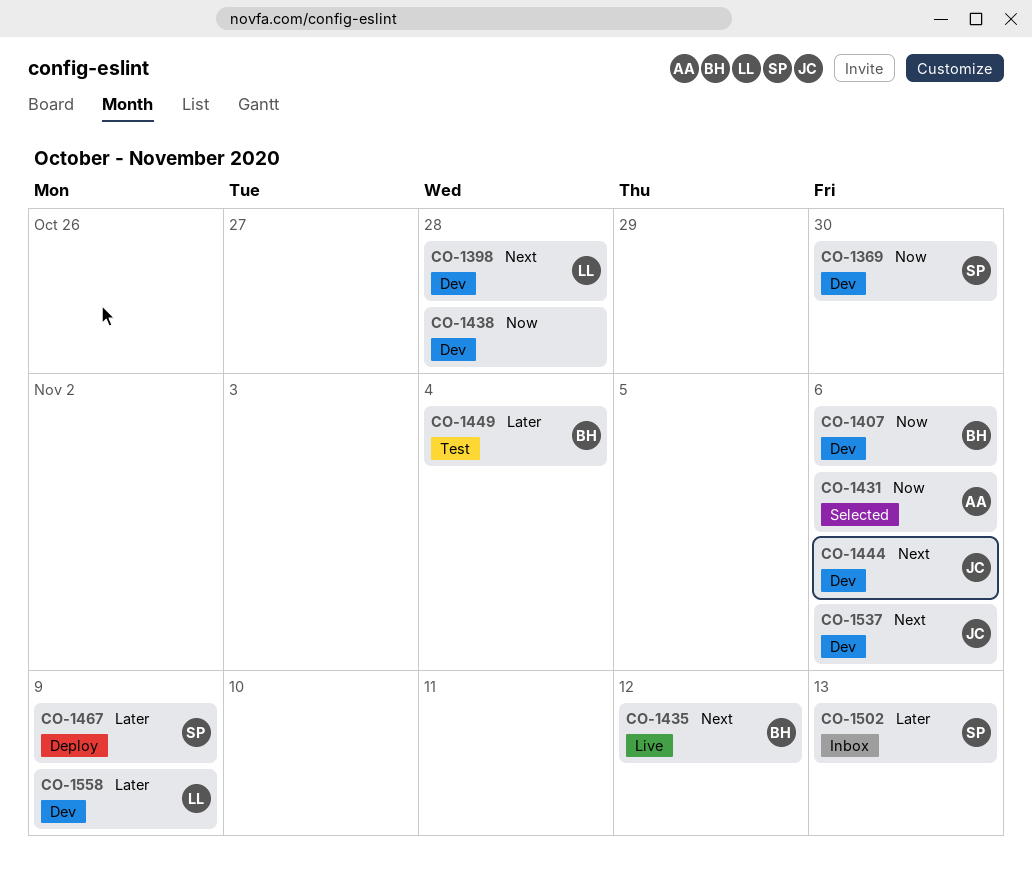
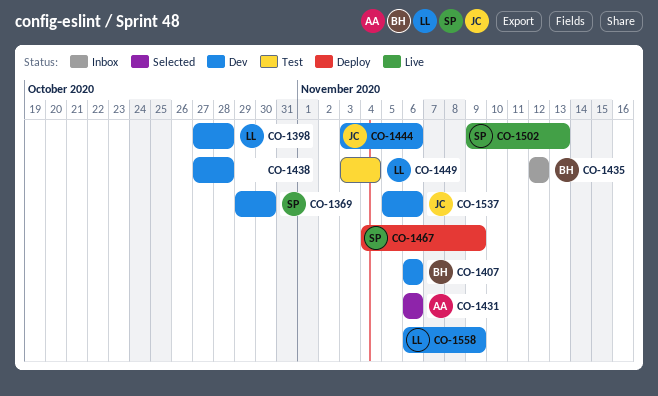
CO-1435, status: Live -> Inbox
CO-1449, owner: BH -> LL
CO-1502, status: Inbox -> Live

